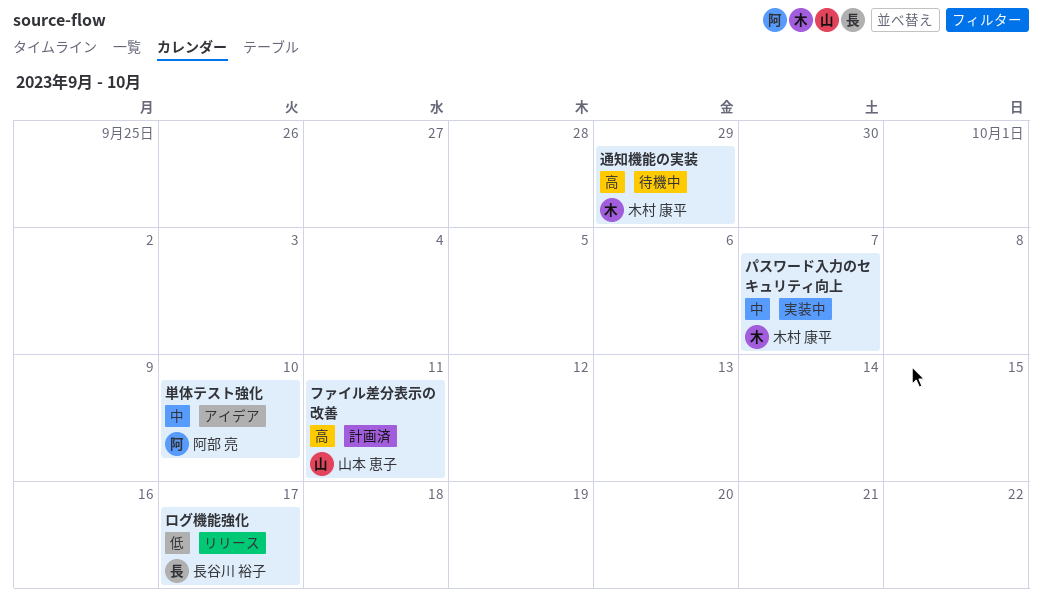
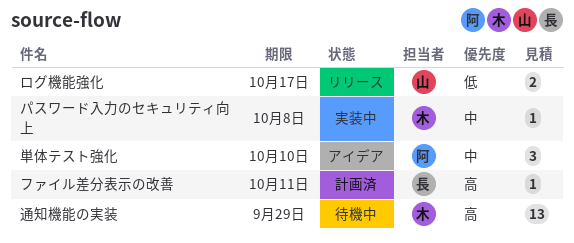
パスワード入力のセキュリティ向上, due: Oct 7 -> Oct 8
ファイル差分表示の改善, owner: 山本 恵子 -> 長谷川 裕子
ログ機能強化, owner: 長谷川 裕子 -> 山本 恵子

